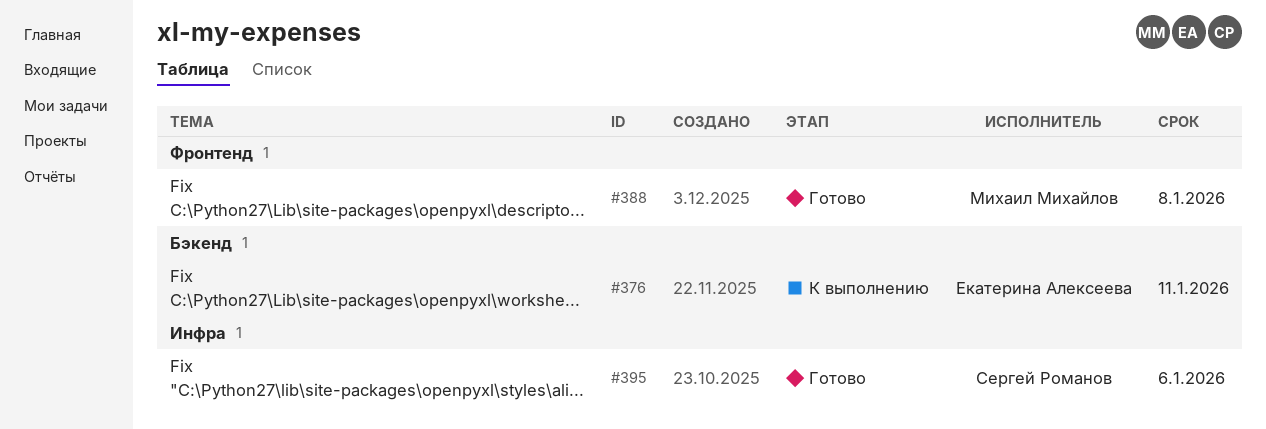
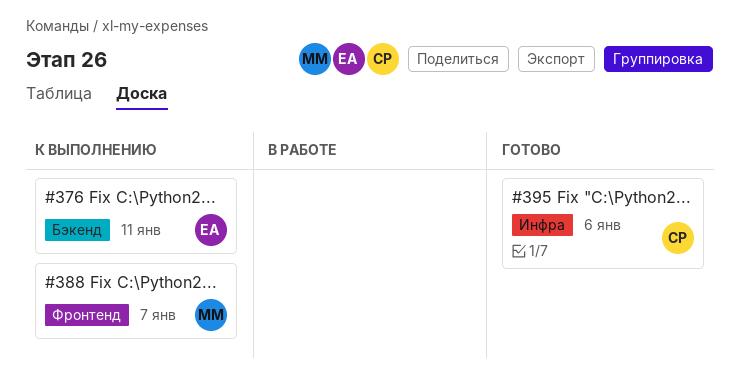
#388, status: Готово -> К выполнению
#388, due: Jan 8 -> Jan 7

